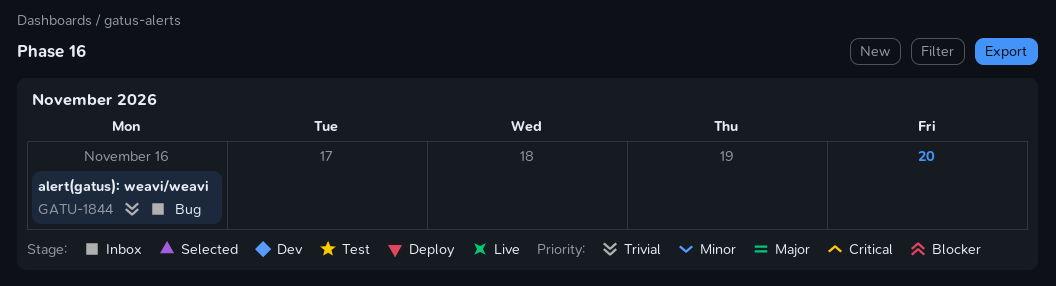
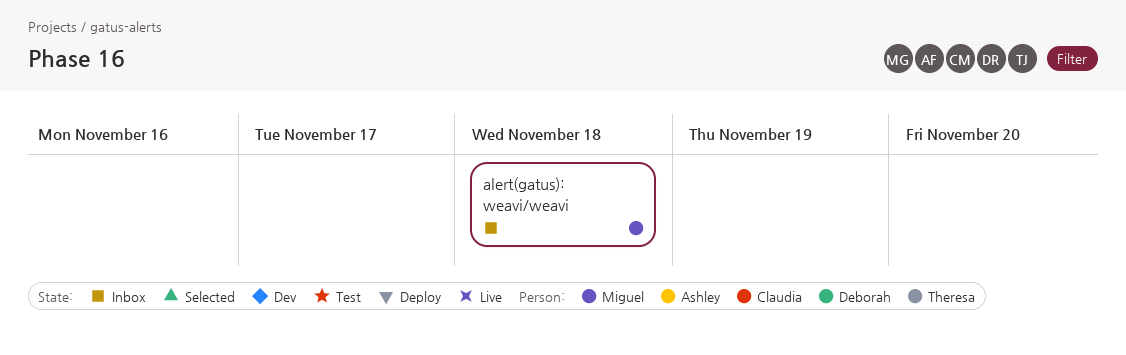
alert(gatus): weavi/weavi, due: Nov 16 -> Nov 18

